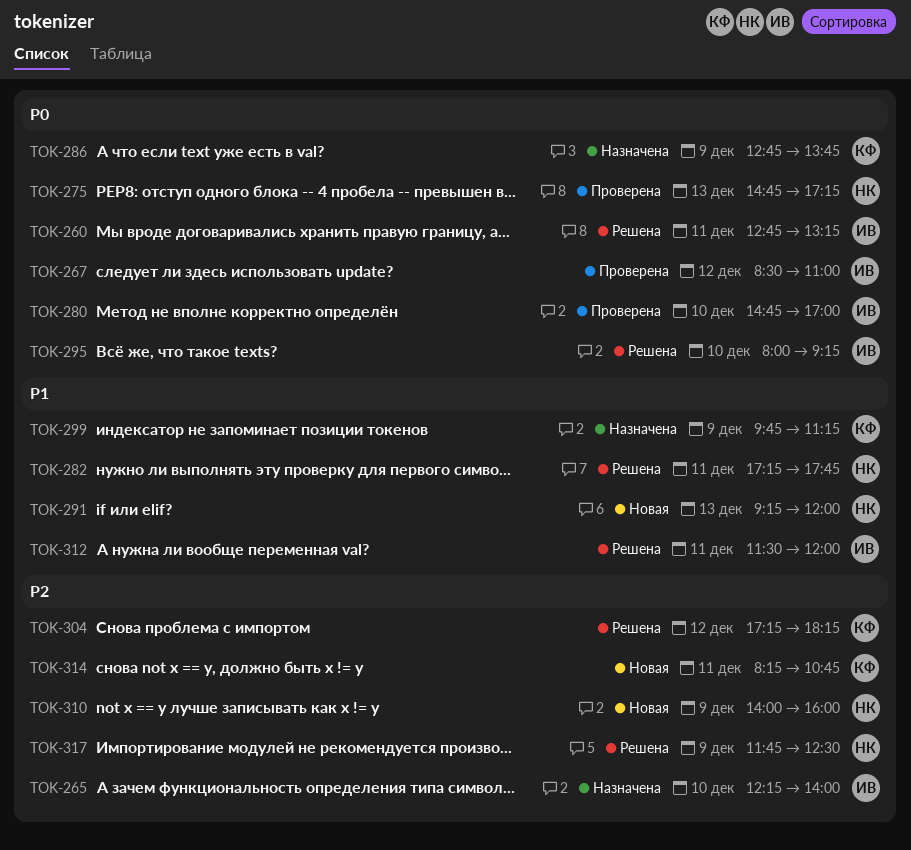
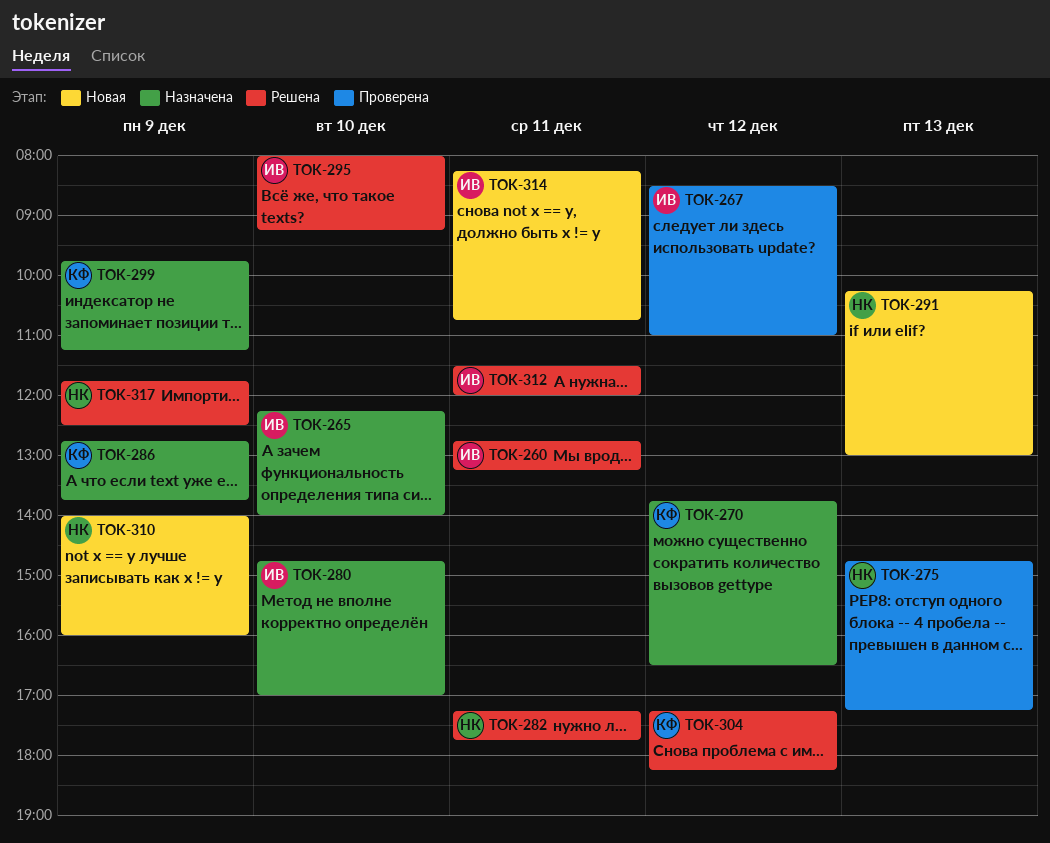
TOK-270: none -> present
TOK-280, status: Проверена -> Назначена
TOK-291, begins: 09:15 -> 10:15
TOK-291, ends: 12:00 -> 13:00
TOK-314, owner: КФ -> ИВ

